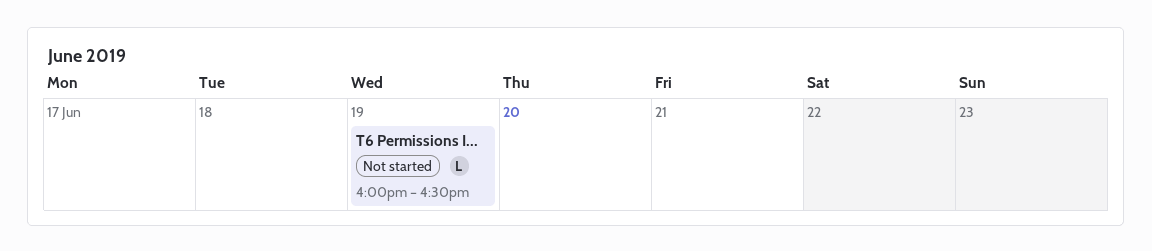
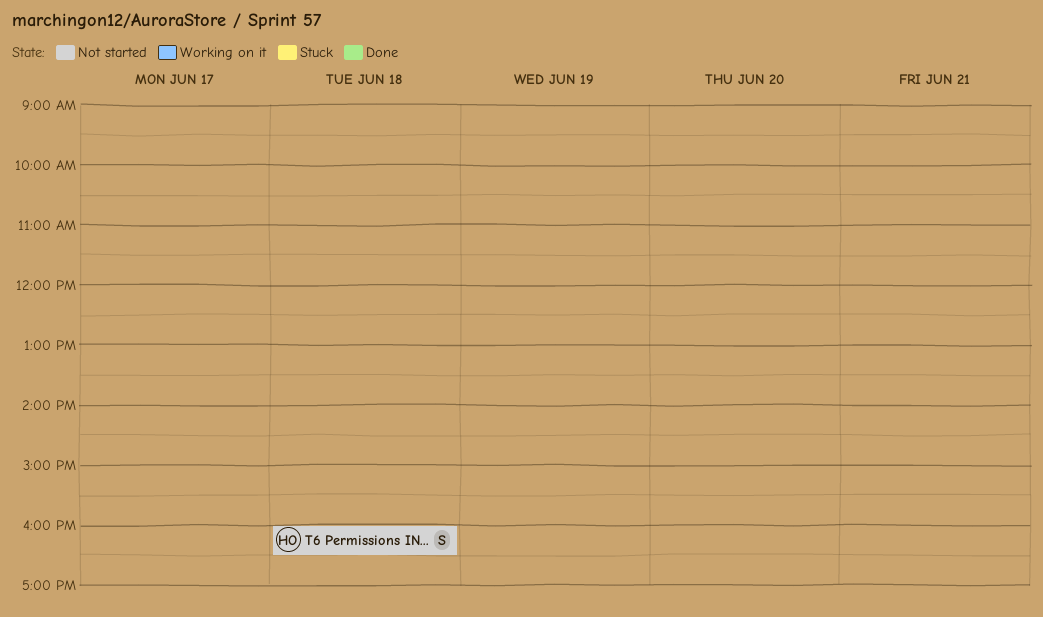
T6, estimate: L -> S
T6, day: Jun 19 -> Jun 18

